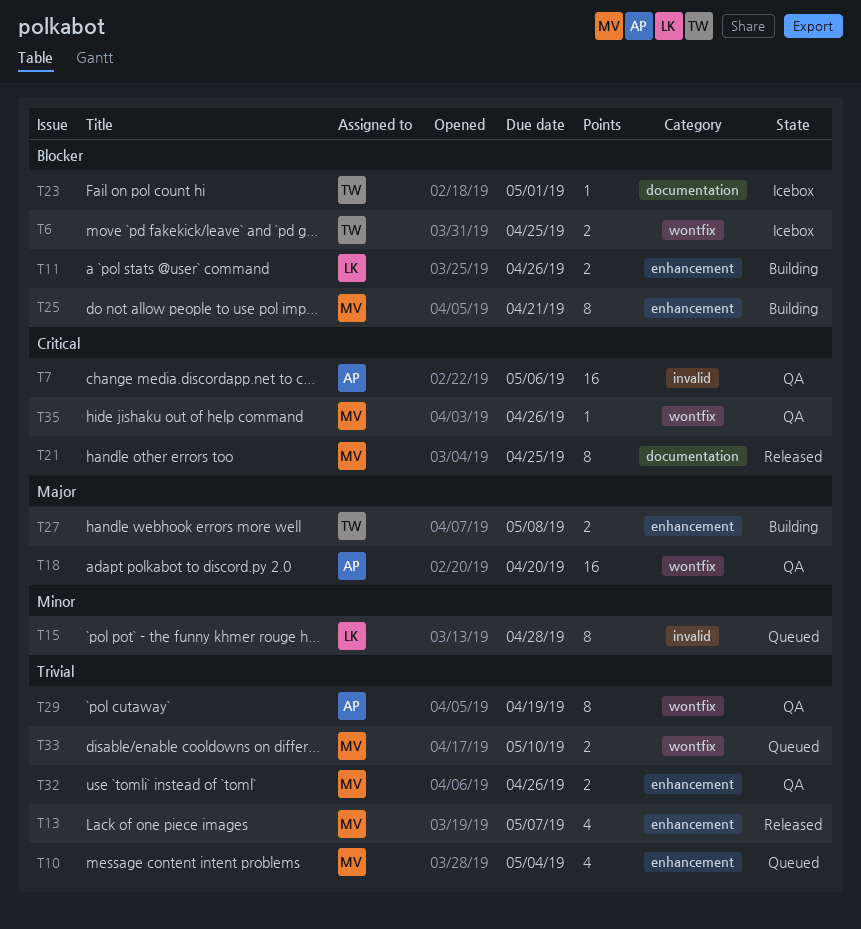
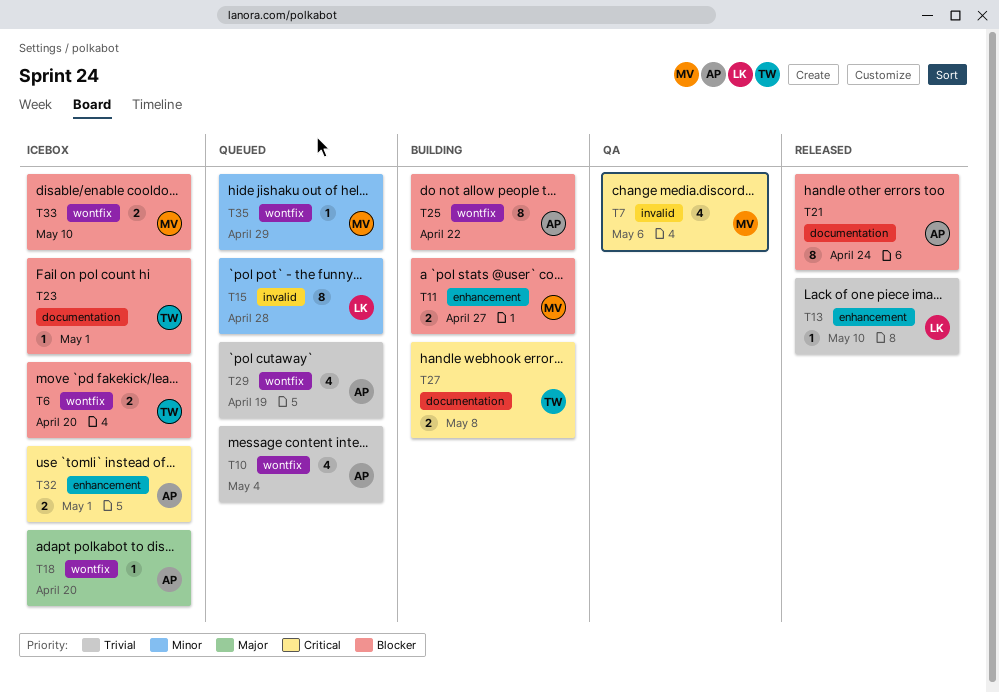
T6, due: Apr 25 -> Apr 20
T7, owner: AP -> MV
T7, estimate: 16 -> 4
T10, owner: MV -> AP
T10, label: enhancement -> wontfix
T11, owner: LK -> MV
T11, due: Apr 26 -> Apr 27
T13, owner: MV -> LK
T13, estimate: 4 -> 1
T13, due: May 7 -> May 10
T18, status: QA -> Icebox
T18, estimate: 16 -> 1
T21, owner: MV -> AP
T21, priority: Critical -> Blocker
T21, due: Apr 25 -> Apr 24
T25, owner: MV -> AP
T25, label: enhancement -> wontfix
T25, due: Apr 21 -> Apr 22
T27, priority: Major -> Critical
T27, label: enhancement -> documentation
T29, status: QA -> Queued
T29, estimate: 8 -> 4
T32, status: QA -> Icebox
T32, owner: MV -> AP
T32, priority: Trivial -> Critical
T32, due: Apr 26 -> May 1
T33, status: Queued -> Icebox
T33, priority: Trivial -> Blocker
T35, status: QA -> Queued
T35, priority: Critical -> Minor
T35, due: Apr 26 -> Apr 29

